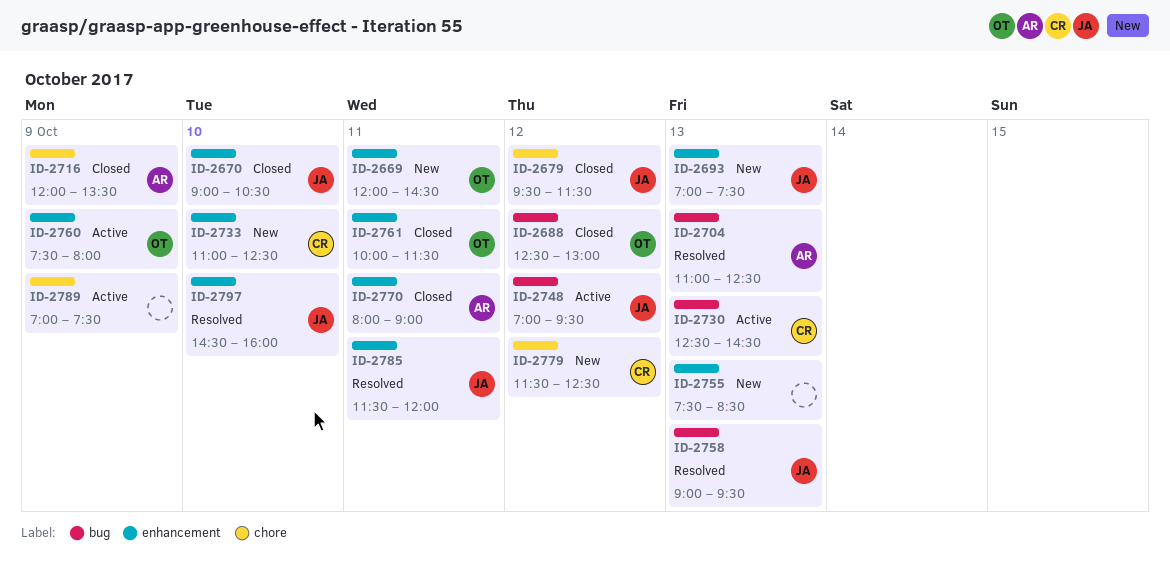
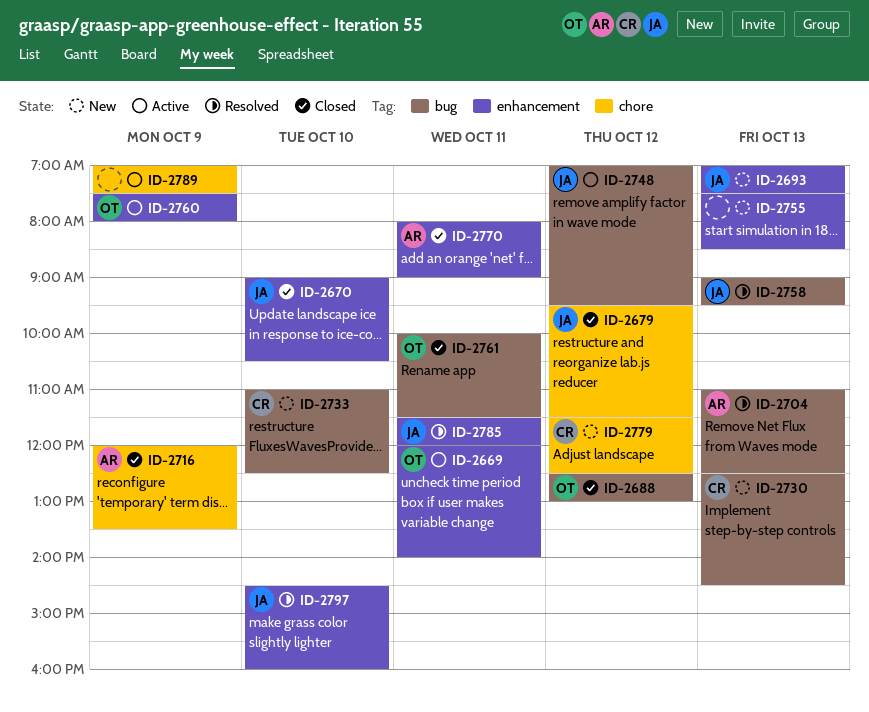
ID-2669, status: New -> Active
ID-2669, ends: 14:30 -> 14:00
ID-2730, status: Active -> New
ID-2733, label: enhancement -> bug
ID-2761, label: enhancement -> bug

